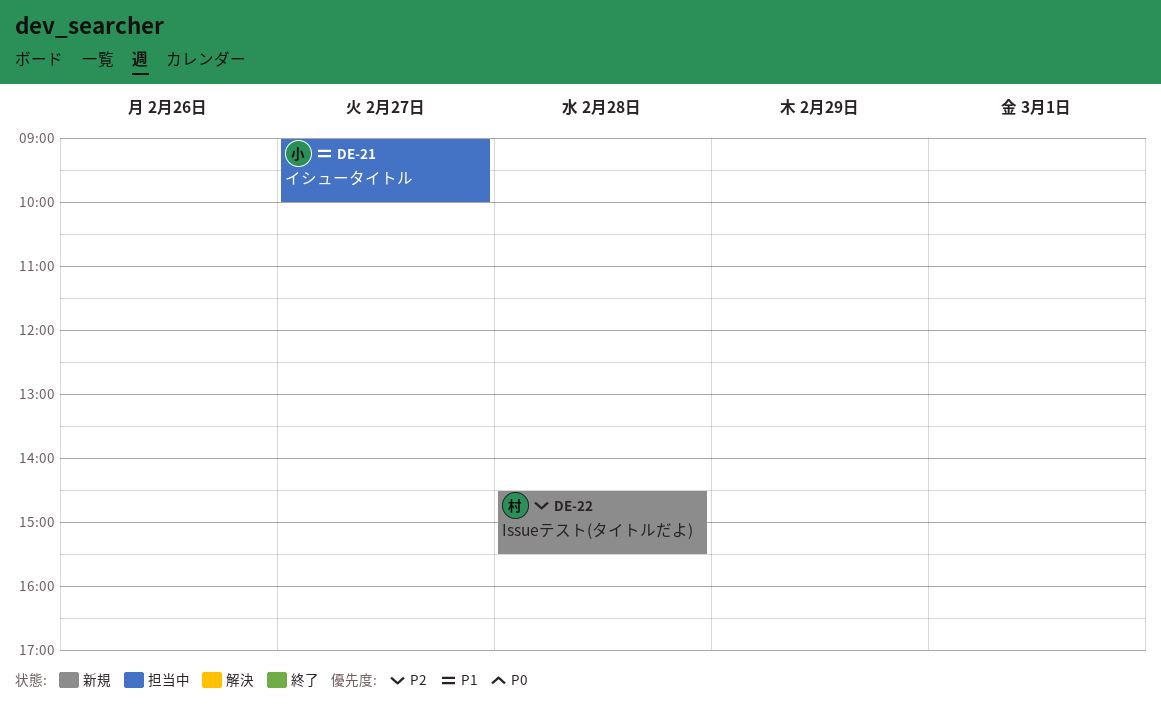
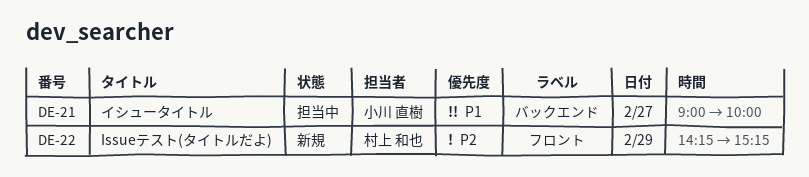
DE-22, day: Feb 28 -> Feb 29
DE-22, begins: 14:30 -> 14:15
DE-22, ends: 15:30 -> 15:15

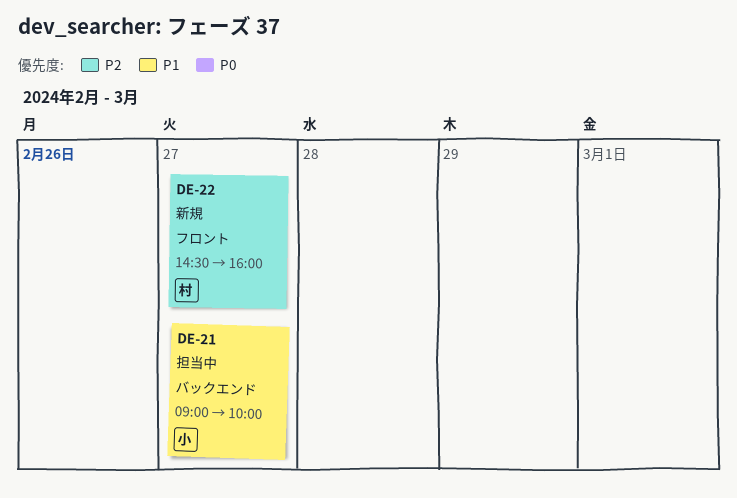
DE-22, day: Feb 29 -> Feb 27
DE-22, begins: 14:15 -> 14:30
DE-22, ends: 15:15 -> 16:00

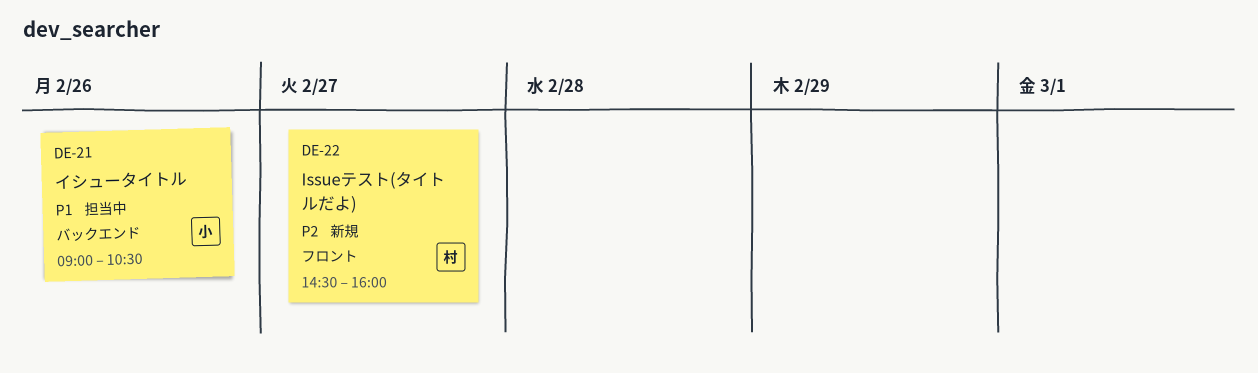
DE-21, day: Feb 27 -> Feb 26
DE-21, ends: 10:00 -> 10:30

